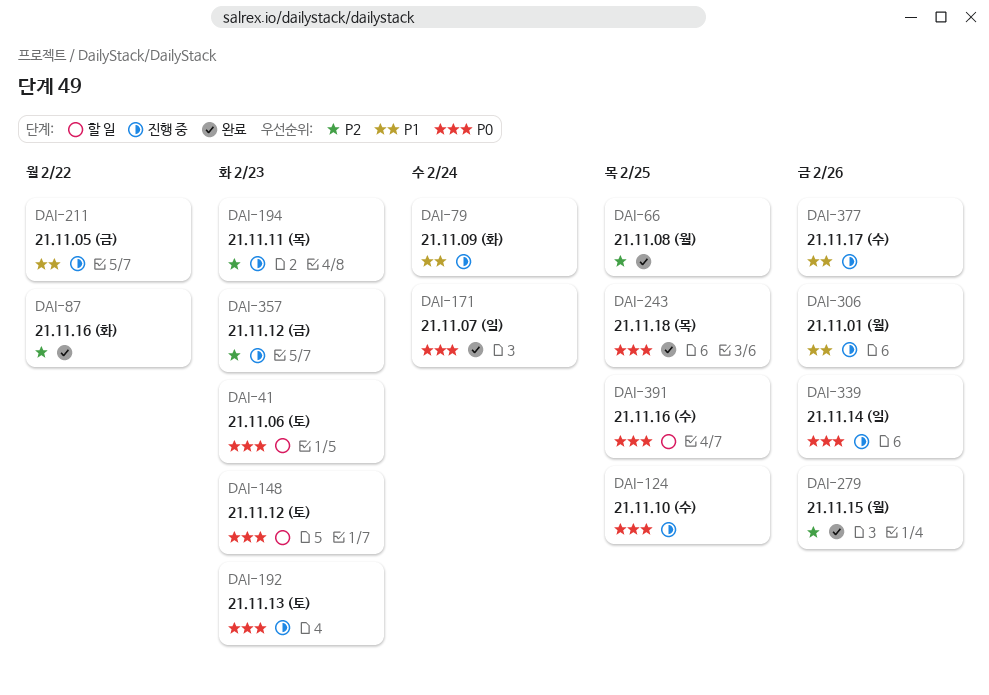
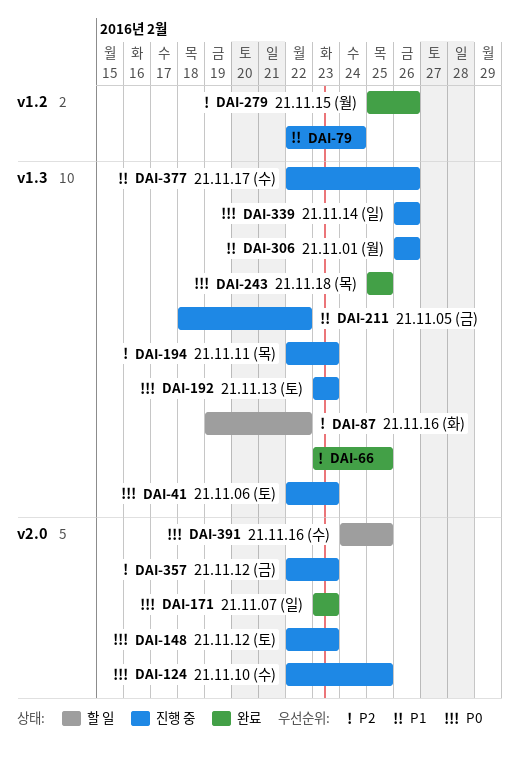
DAI-41, status: 할 일 -> 진행 중
DAI-87, status: 완료 -> 할 일
DAI-148, status: 할 일 -> 진행 중
DAI-171, due: Feb 24 -> Feb 23

